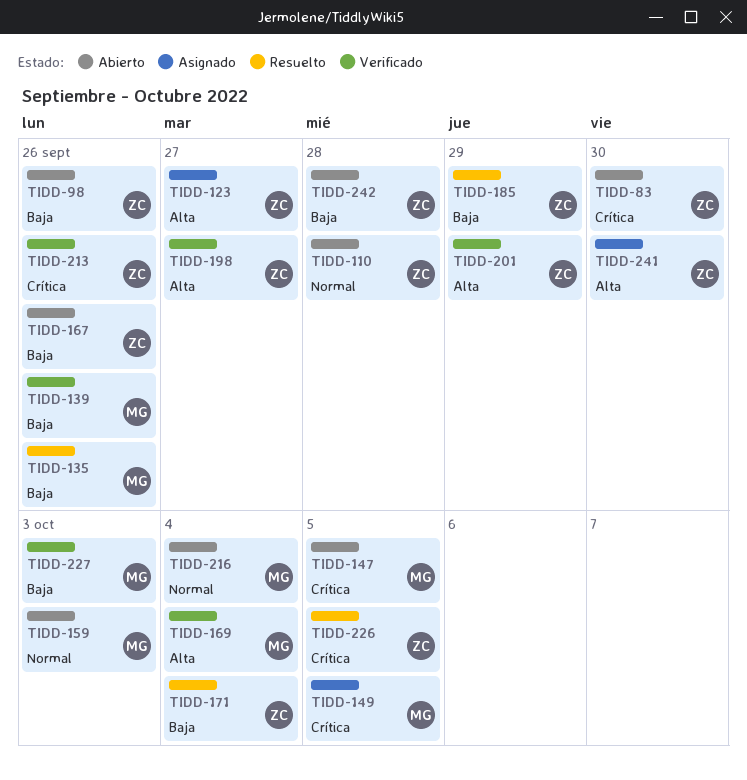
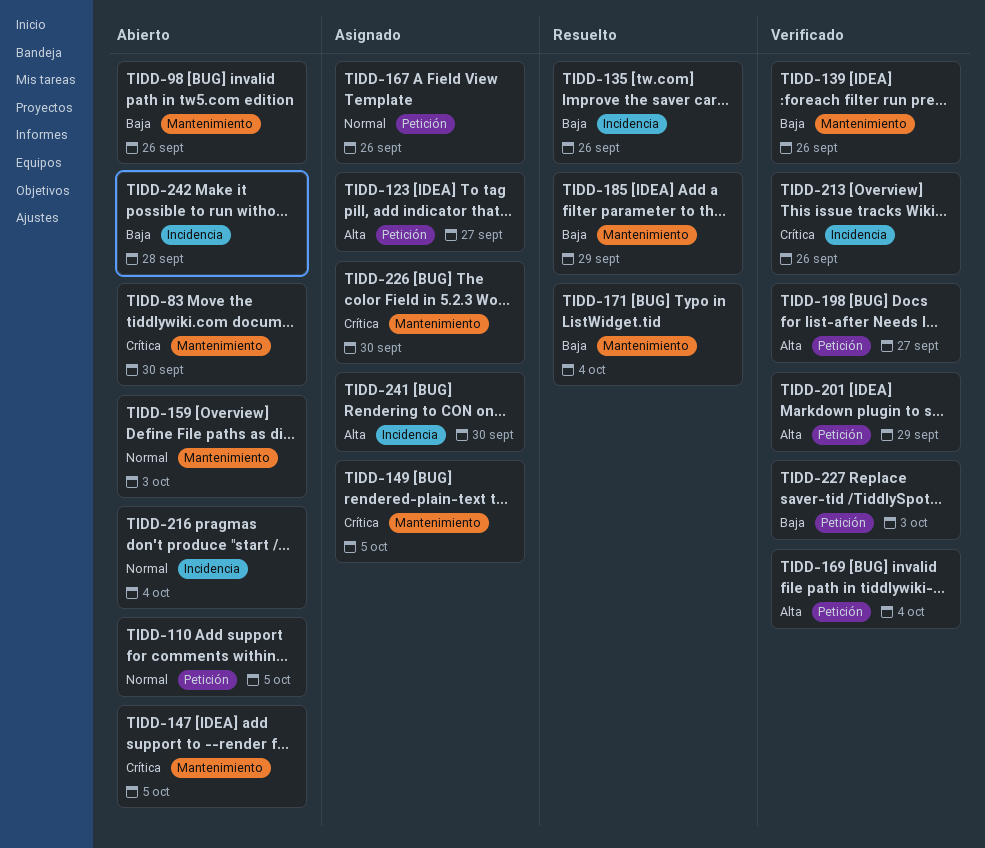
TIDD-110, due: Sep 28 -> Oct 5
TIDD-167, status: Abierto -> Asignado
TIDD-167, priority: Baja -> Normal
TIDD-226, status: Resuelto -> Asignado
TIDD-226, due: Oct 5 -> Sep 30

